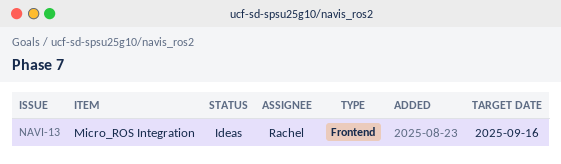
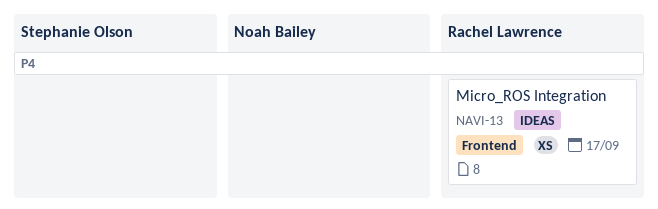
NAVI-13, due: Sep 16 -> Sep 17

